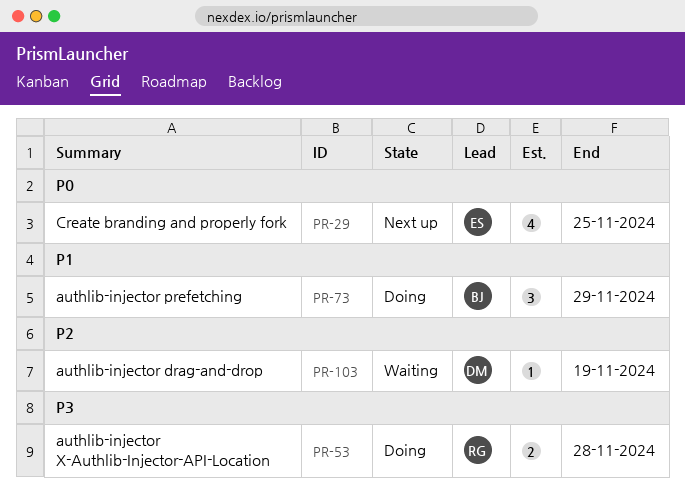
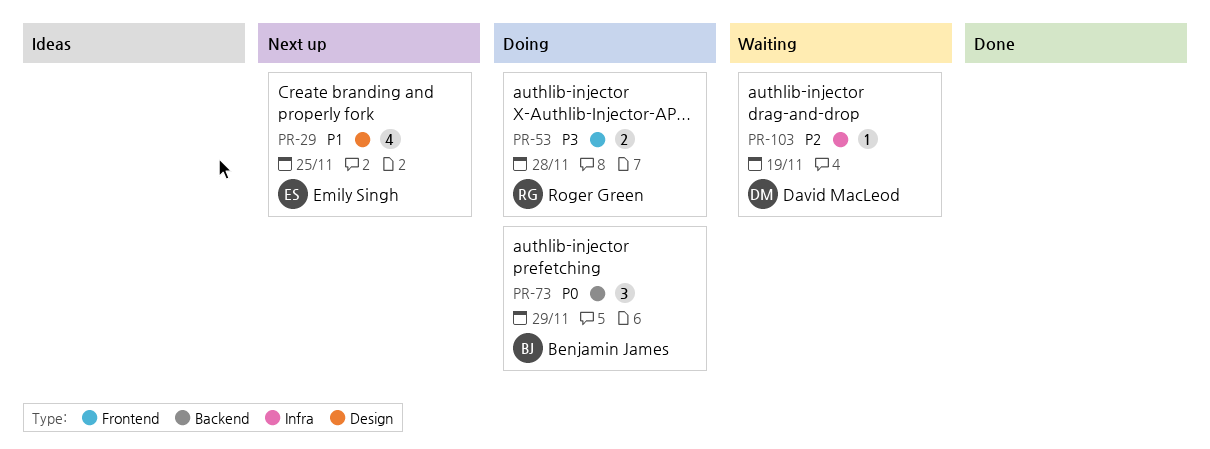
PR-29, priority: P0 -> P1
PR-73, priority: P1 -> P0

